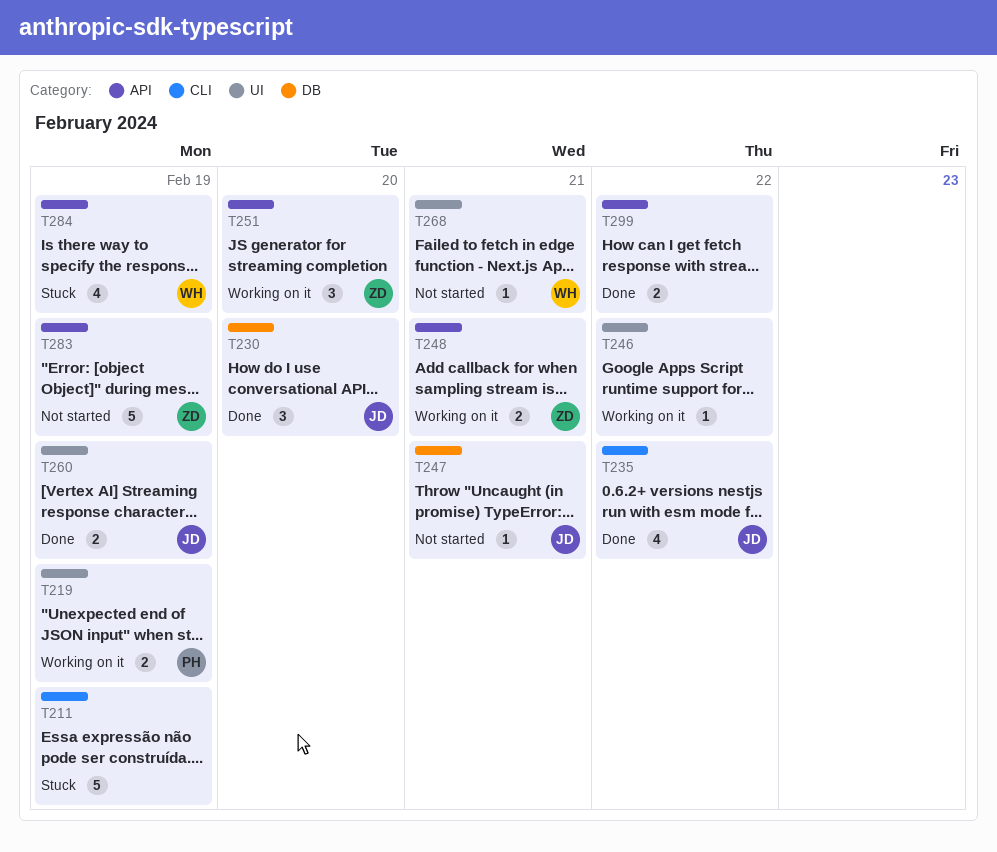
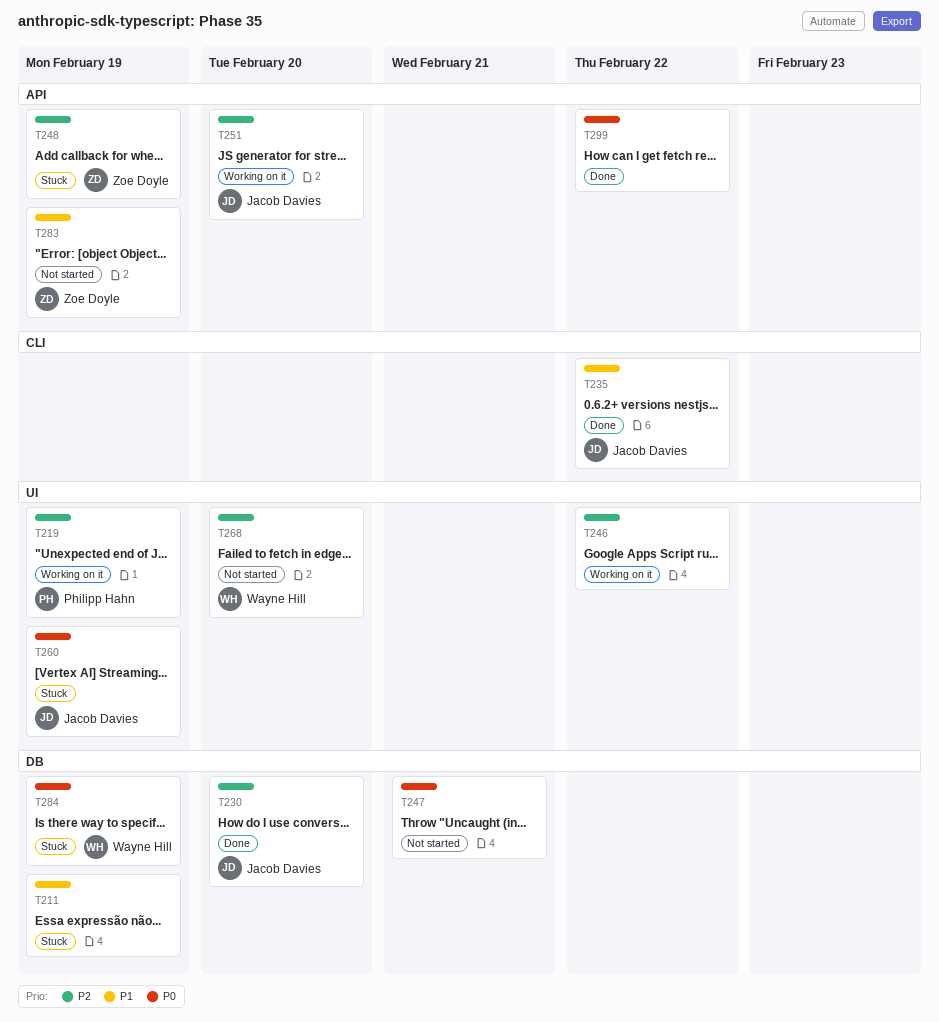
T211, label: CLI -> DB
T247, owner: Jacob Davies -> none
T248, status: Working on it -> Stuck
T248, due: Feb 21 -> Feb 19
T251, owner: Zoe Doyle -> Jacob Davies
T260, status: Done -> Stuck
T268, due: Feb 21 -> Feb 20
T284, label: API -> DB

